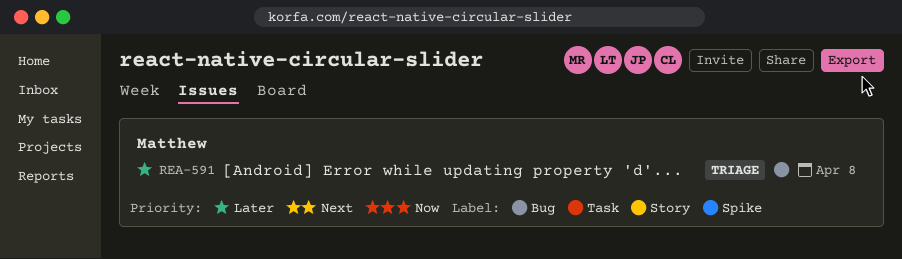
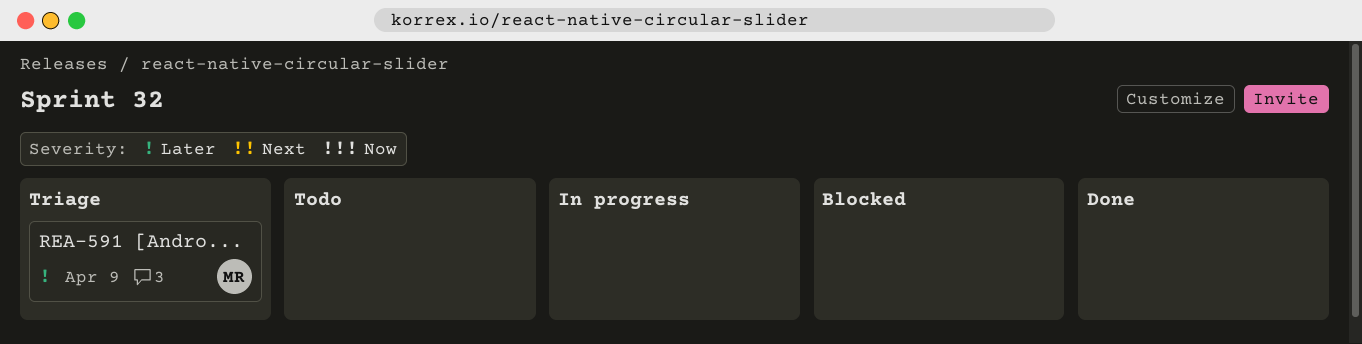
REA-591, due: Apr 8 -> Apr 9

